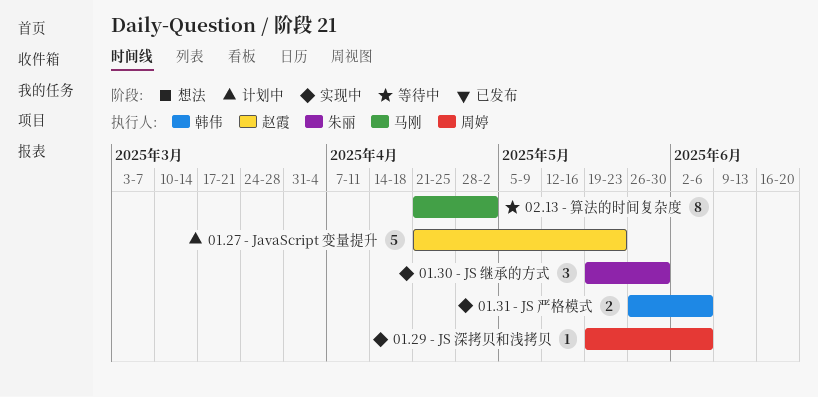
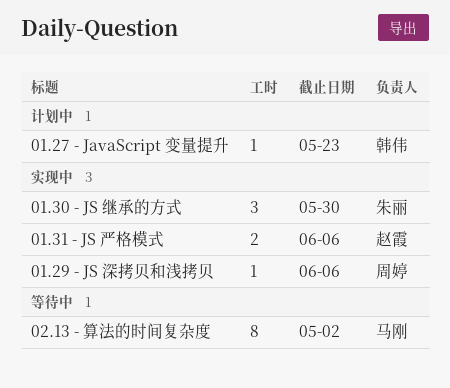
01.27 - JavaScript 变量提升, owner: 赵霞 -> 韩伟
01.27 - JavaScript 变量提升, estimate: 5 -> 1
01.31 - JS 严格模式, owner: 韩伟 -> 赵霞

